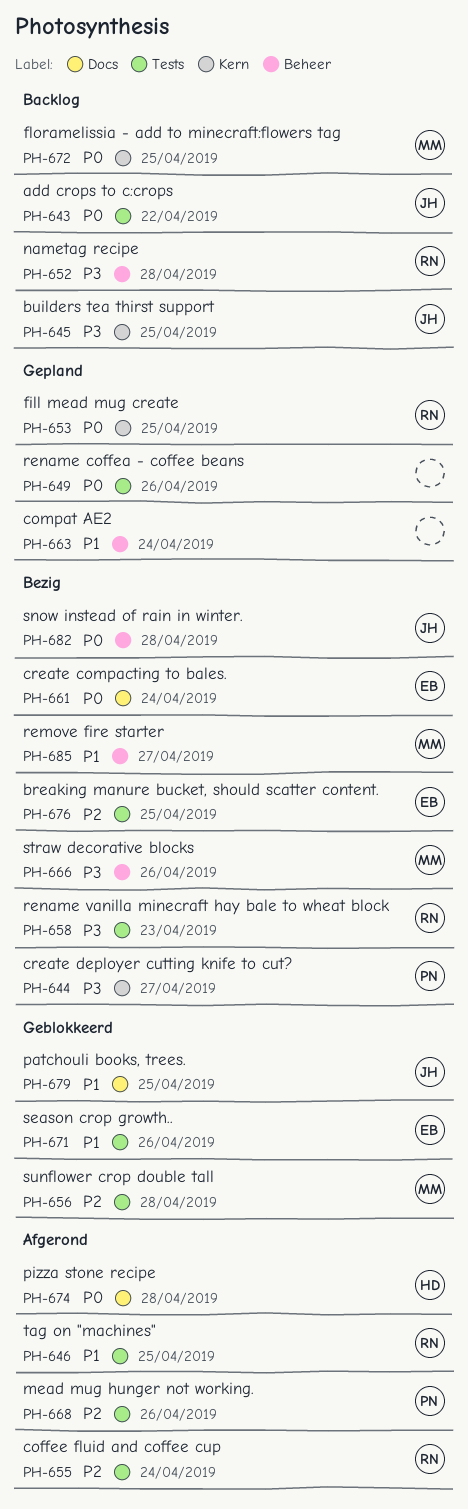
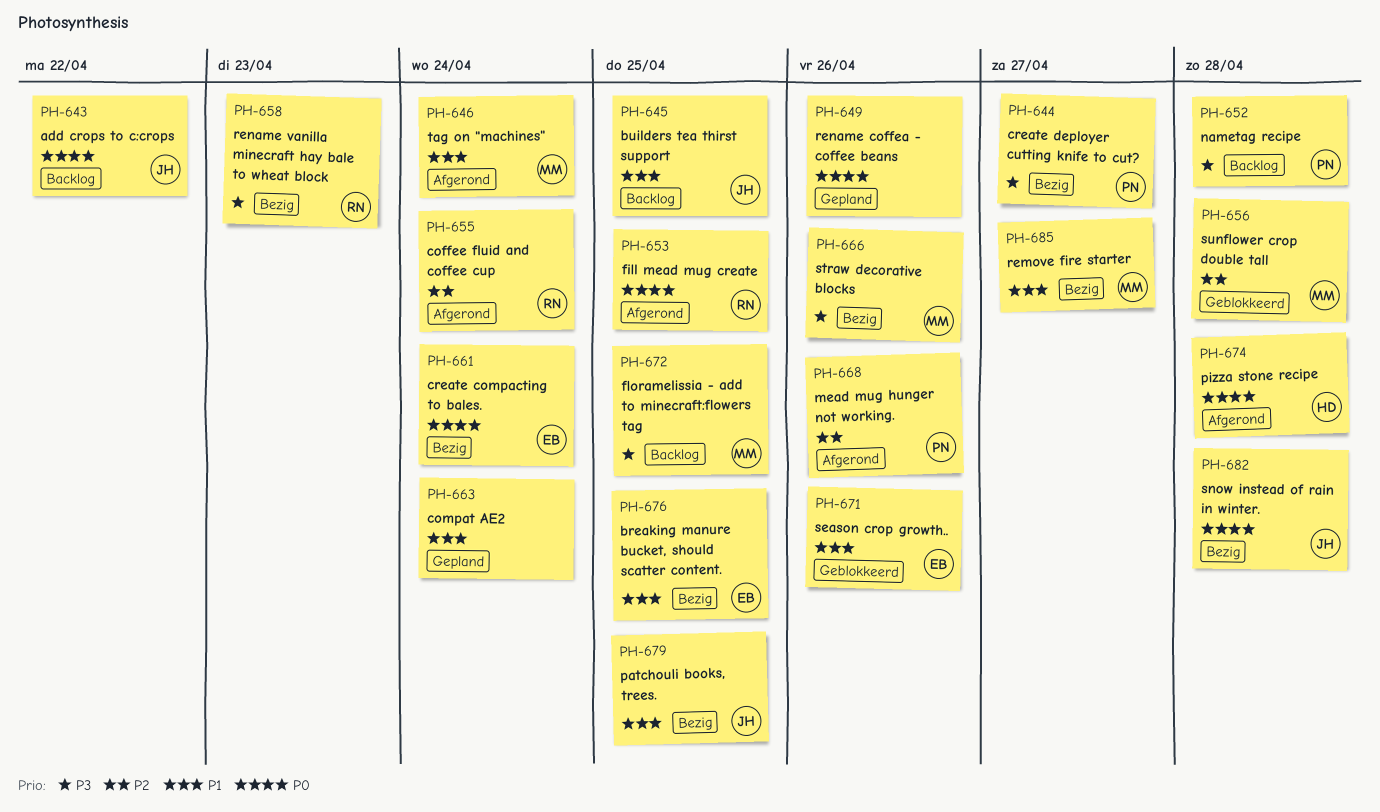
PH-645, priority: P3 -> P1
PH-646, owner: RN -> MM
PH-646, due: Apr 25 -> Apr 24
PH-652, owner: RN -> PN
PH-653, status: Gepland -> Afgerond
PH-672, priority: P0 -> P3
PH-676, priority: P2 -> P1
PH-679, status: Geblokkeerd -> Bezig

